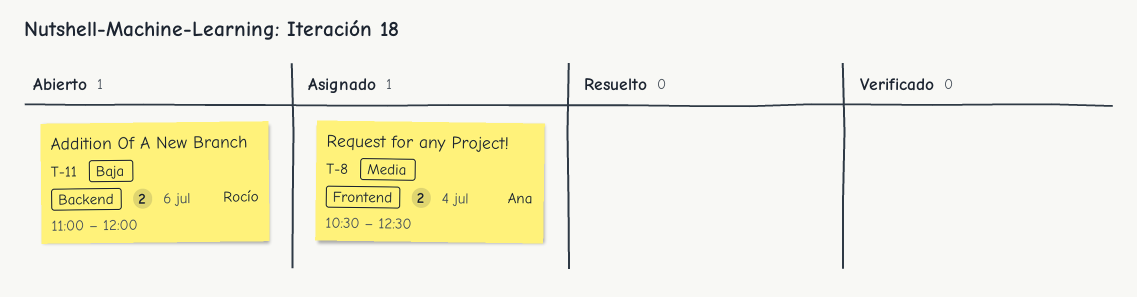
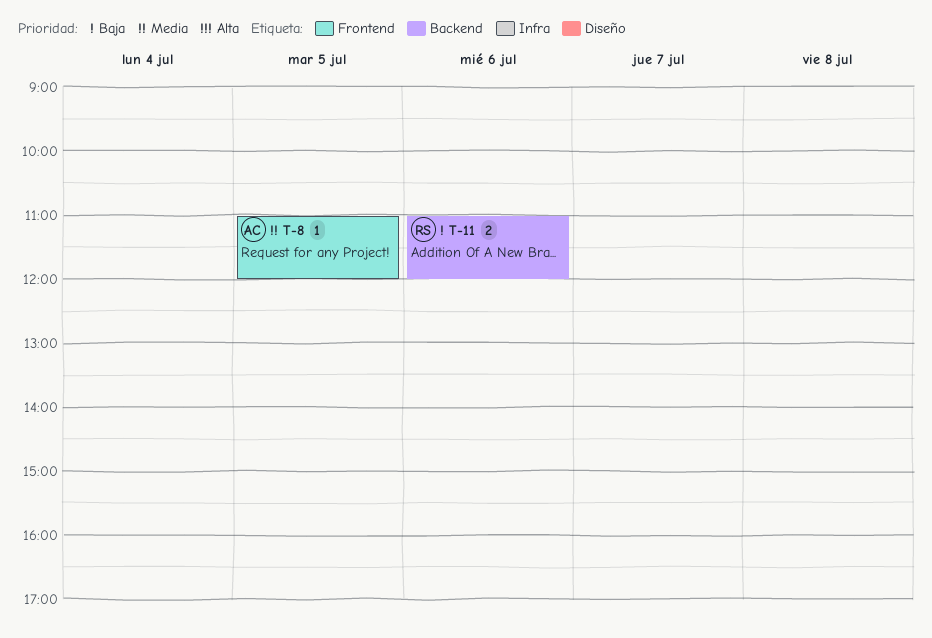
T-8, estimate: 2 -> 1
T-8, day: Jul 4 -> Jul 5
T-8, begins: 10:30 -> 11:00
T-8, ends: 12:30 -> 12:00

